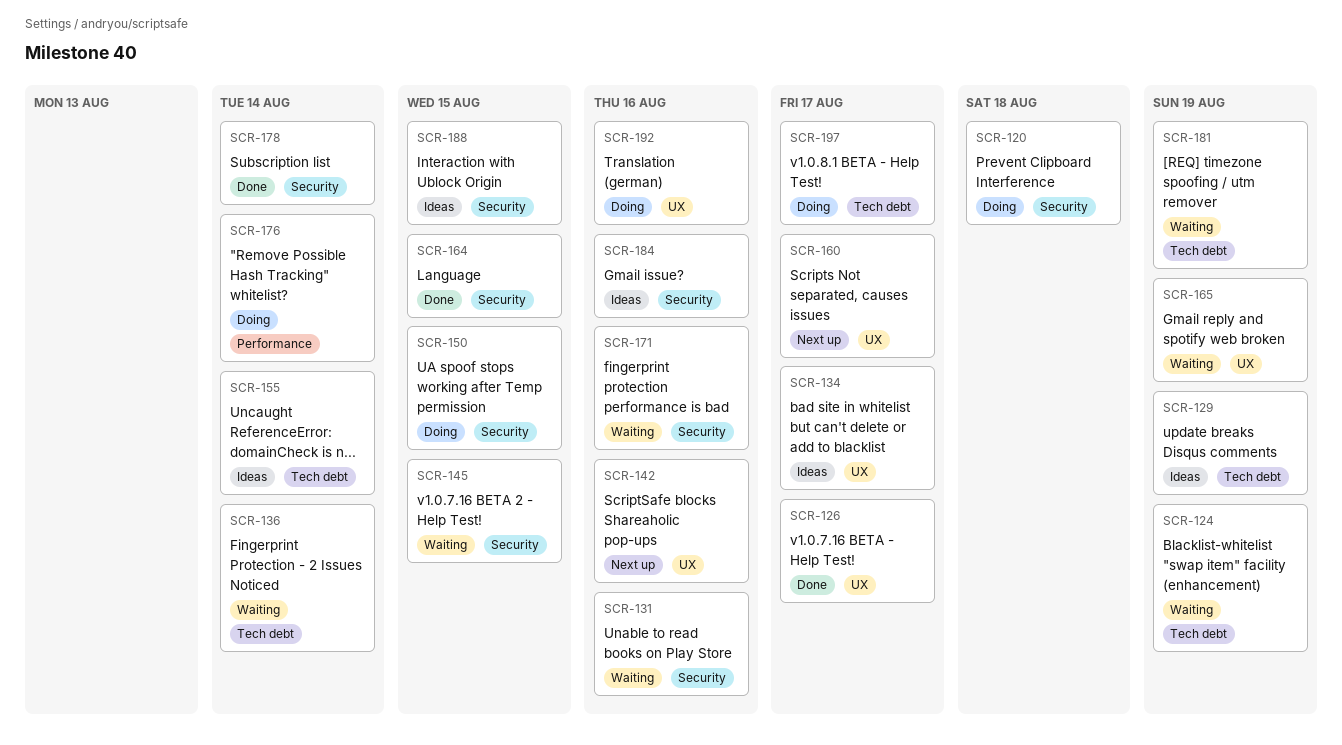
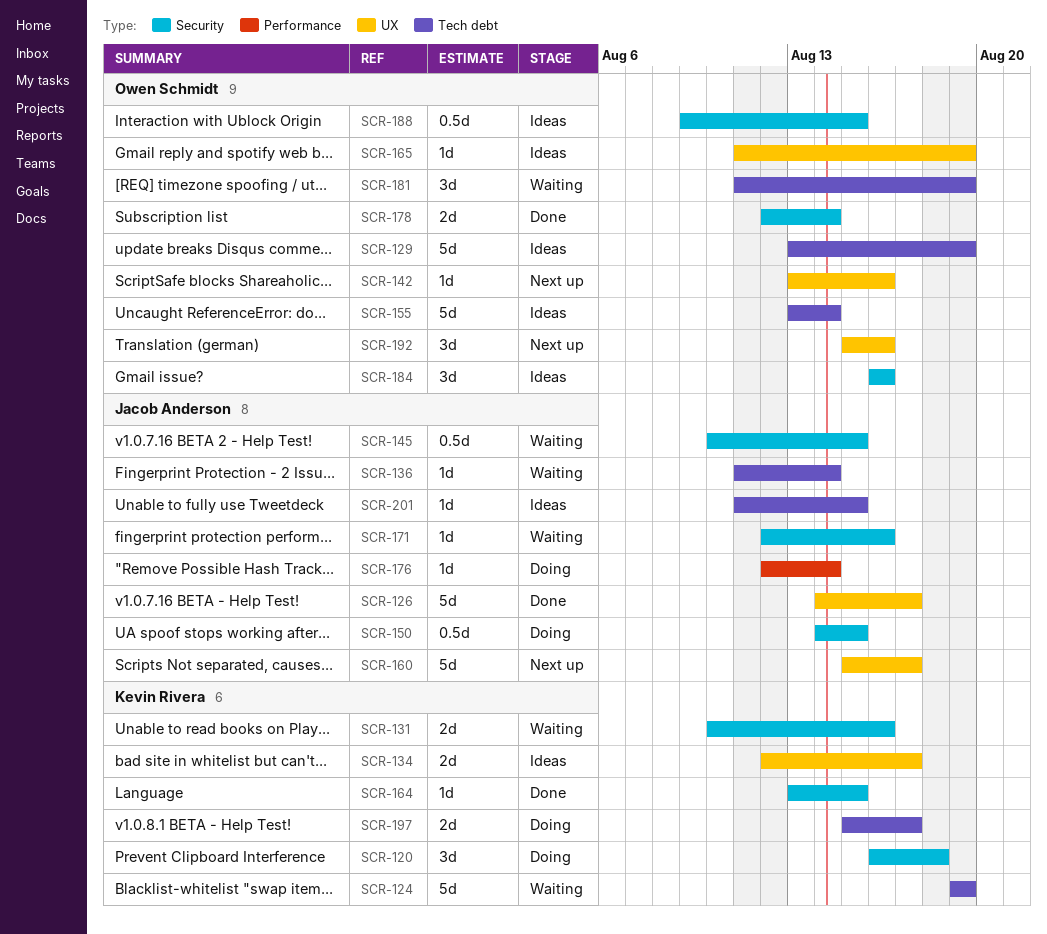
SCR-165, status: Waiting -> Ideas
SCR-192, status: Doing -> Next up
SCR-201: none -> present

